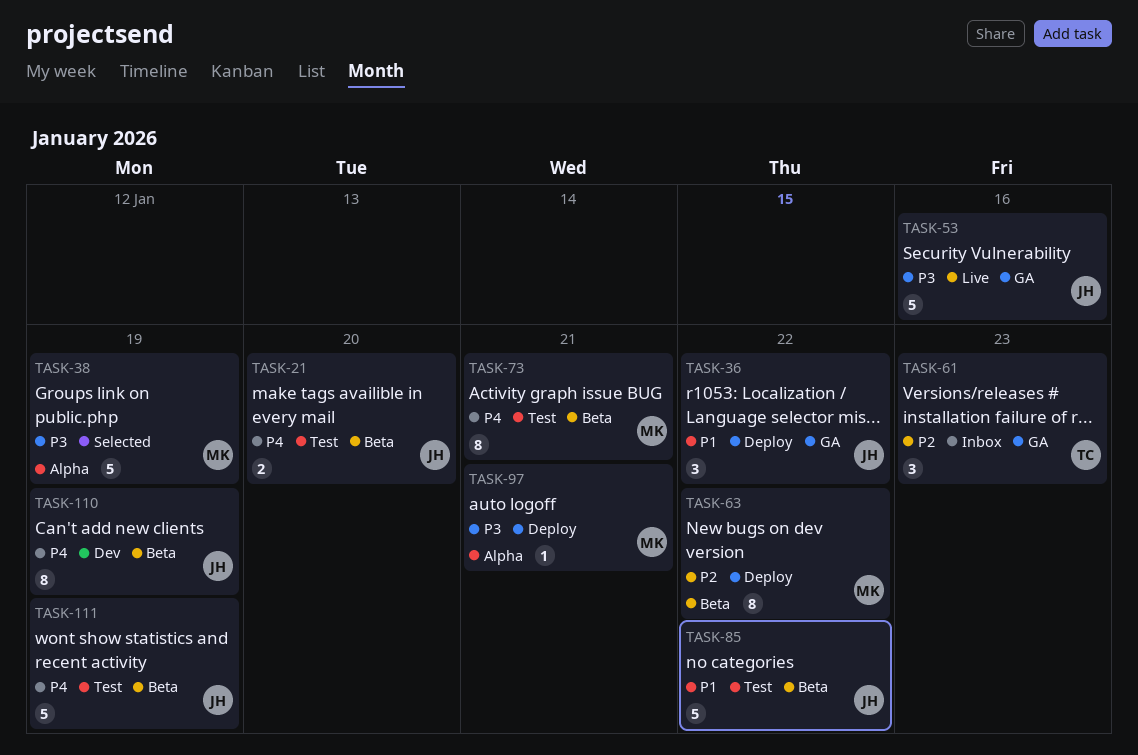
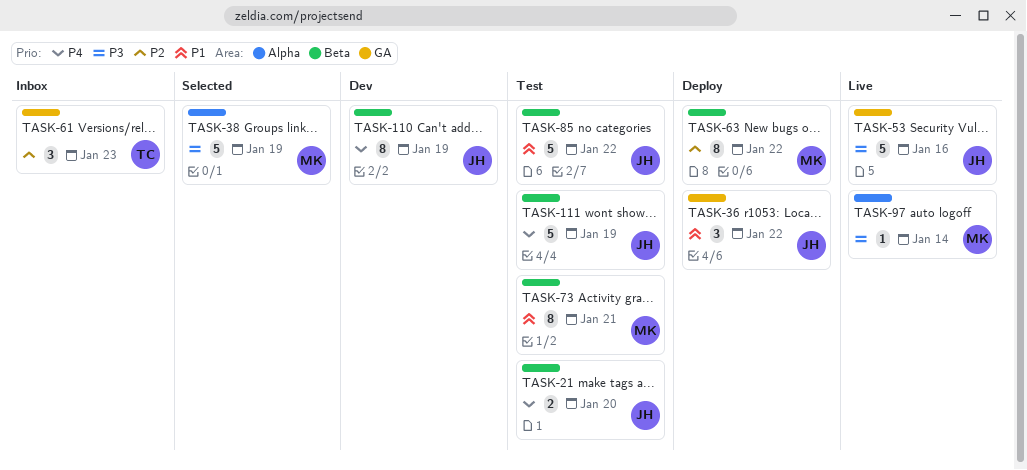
TASK-73, priority: P4 -> P1
TASK-97, status: Deploy -> Live
TASK-97, due: Jan 21 -> Jan 14

